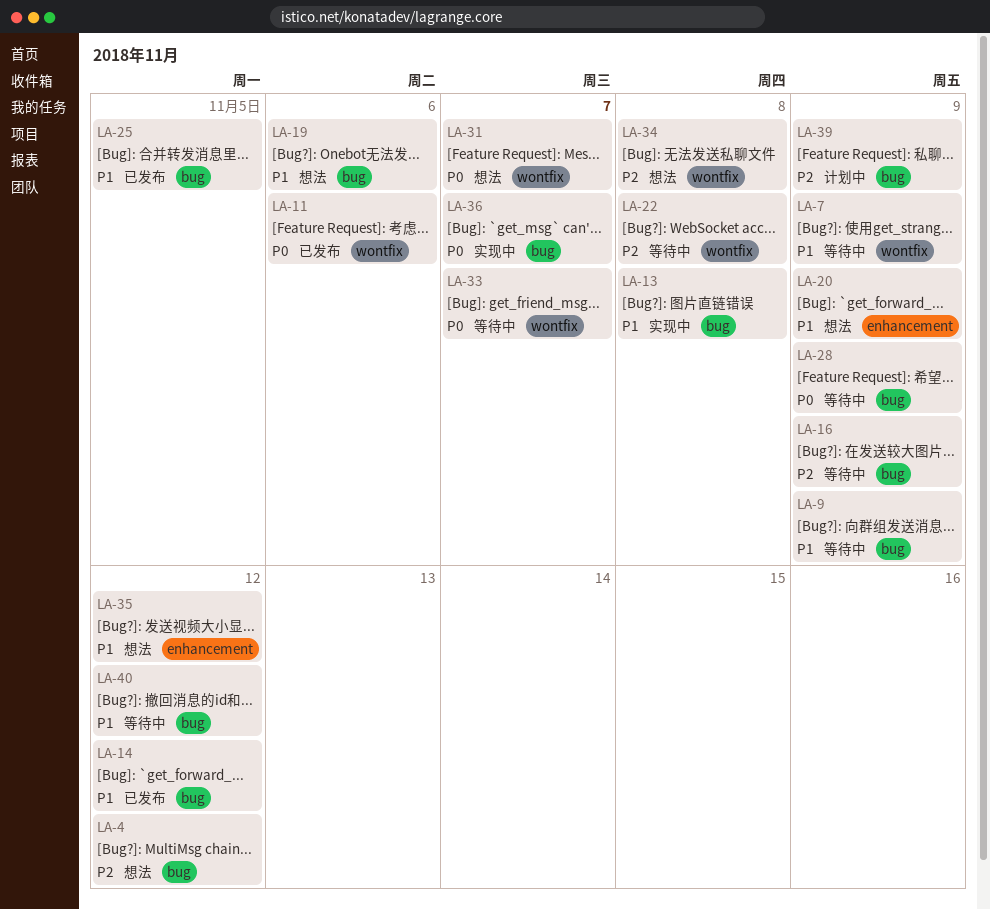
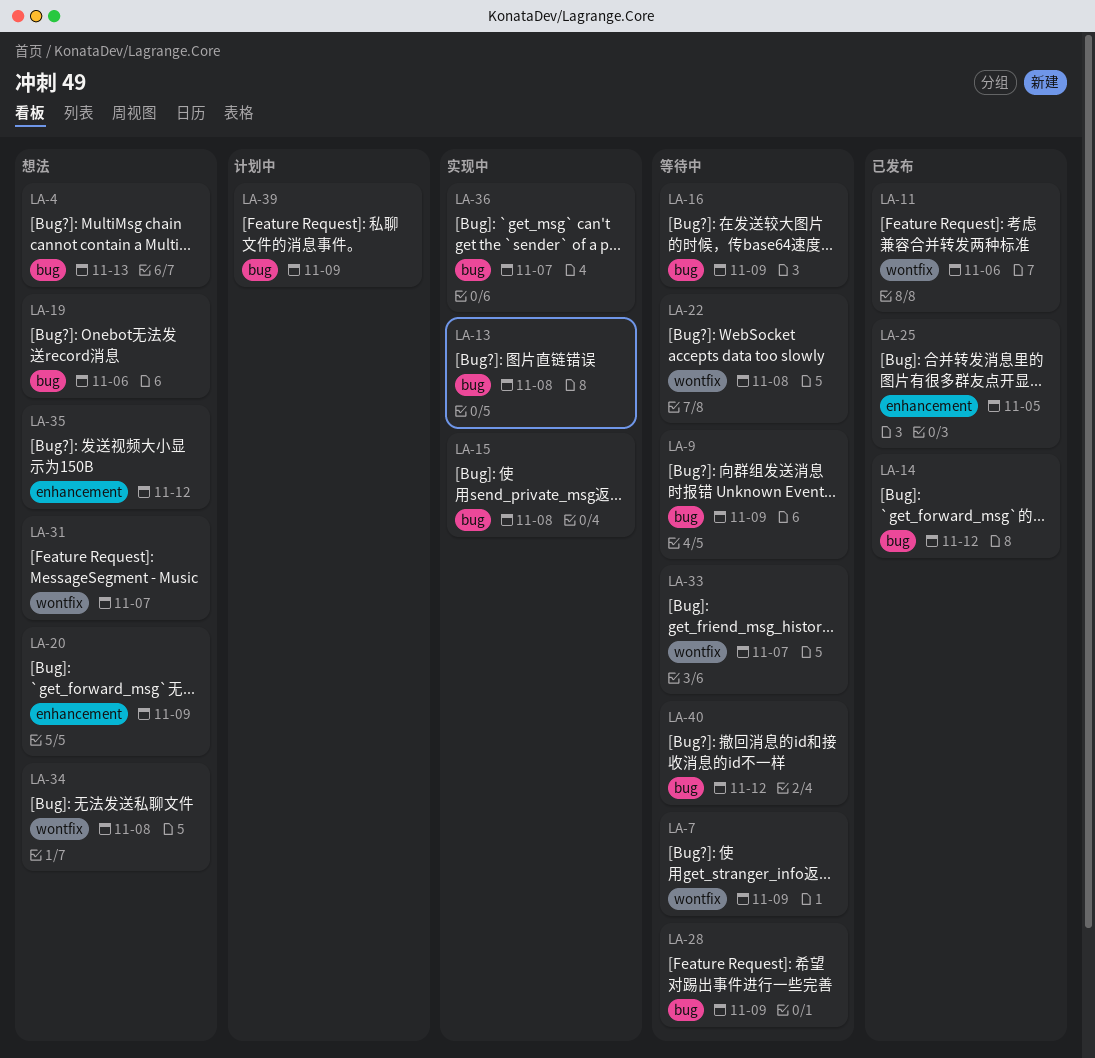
LA-4, due: Nov 12 -> Nov 13
LA-15: none -> present
LA-25, label: bug -> enhancement

